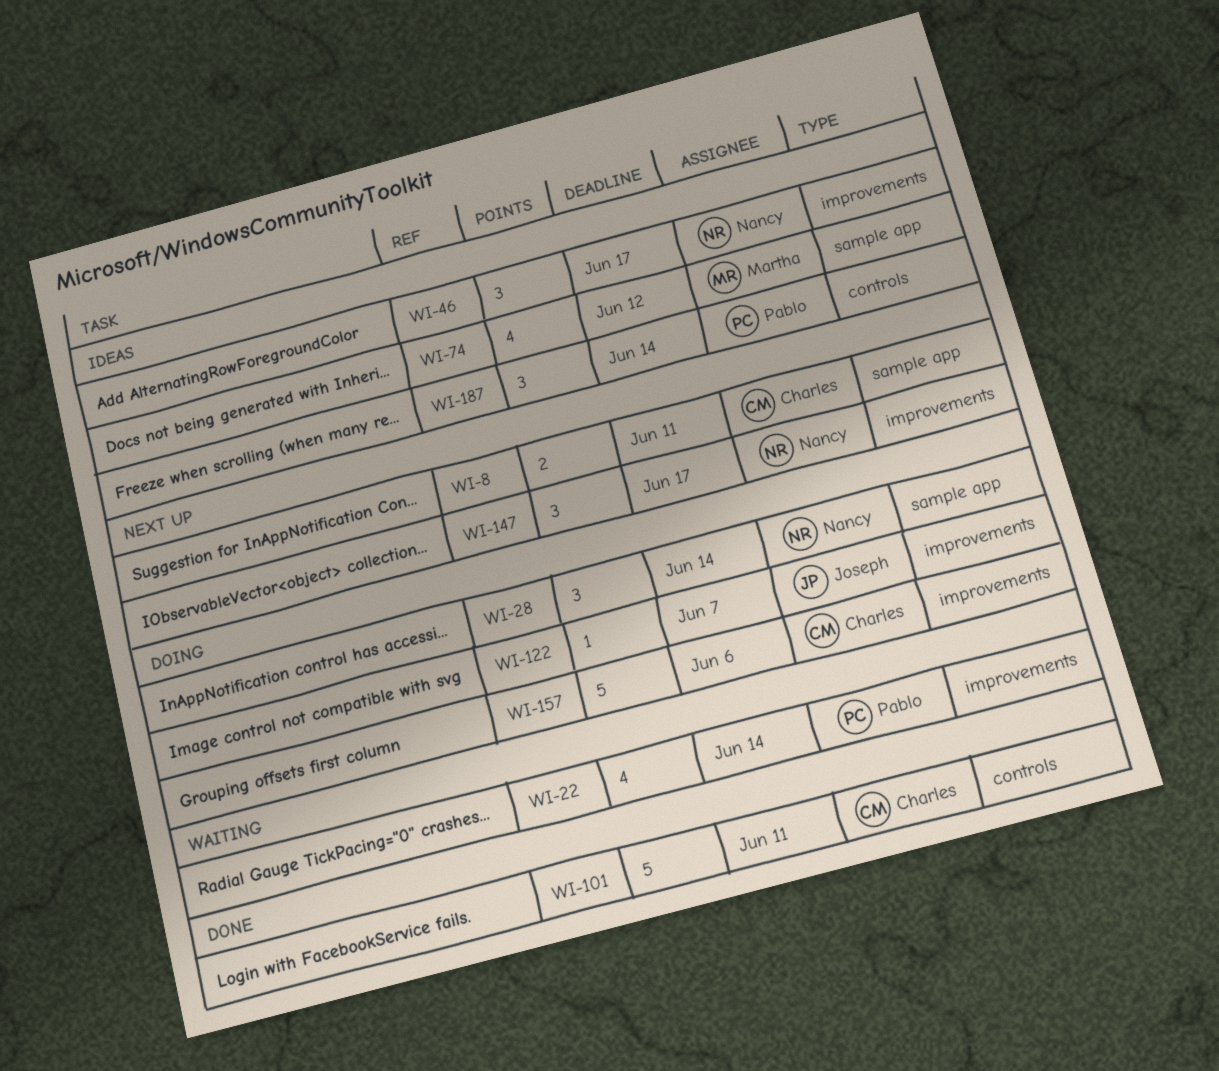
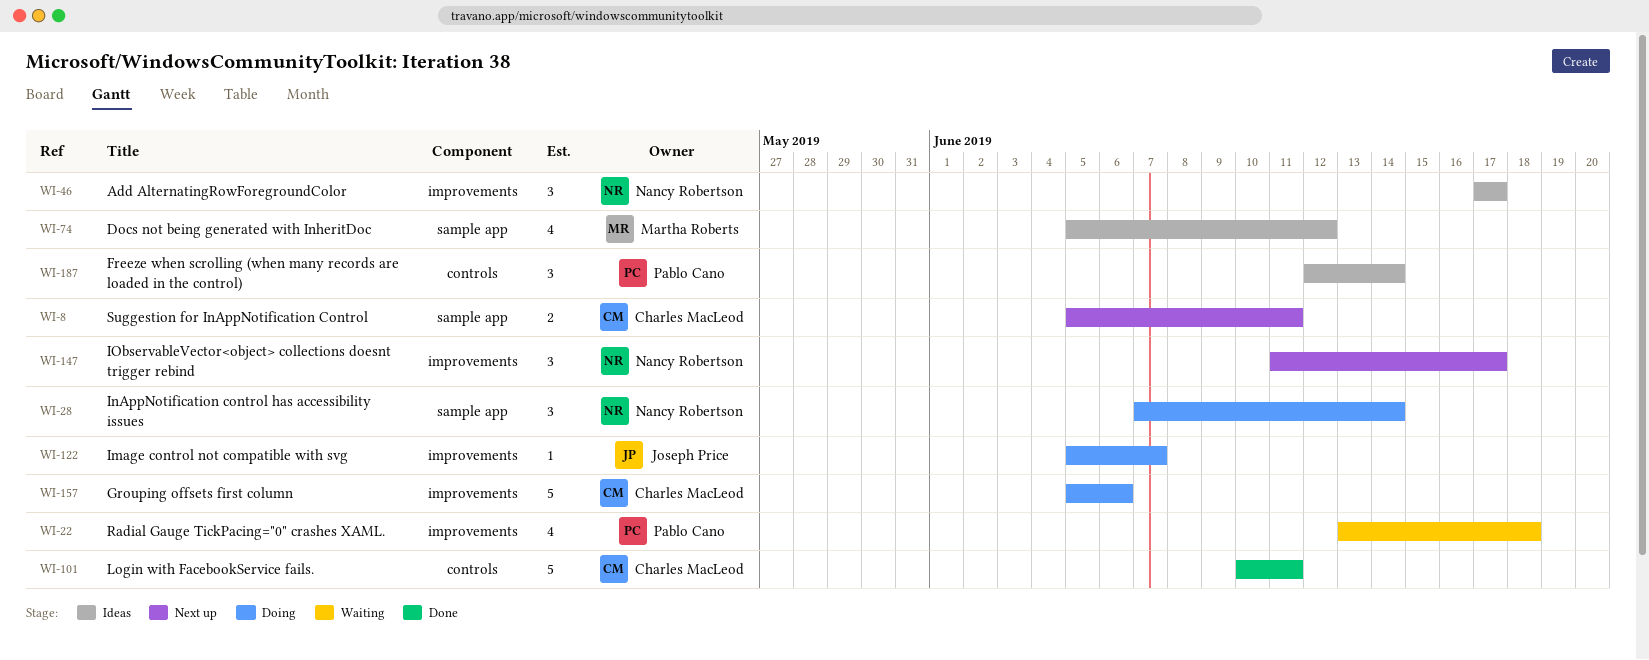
WI-22, due: Jun 14 -> Jun 18

